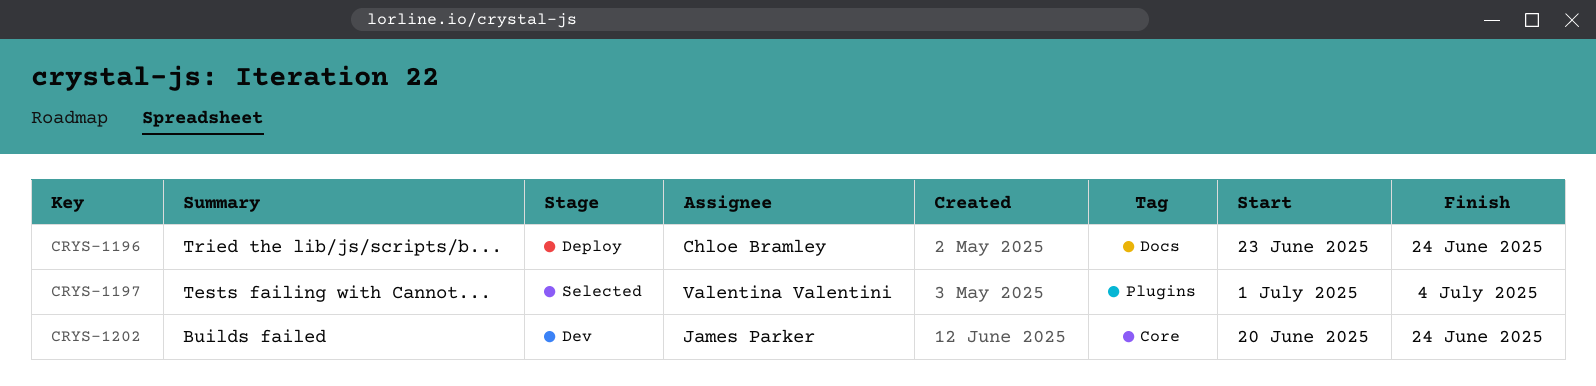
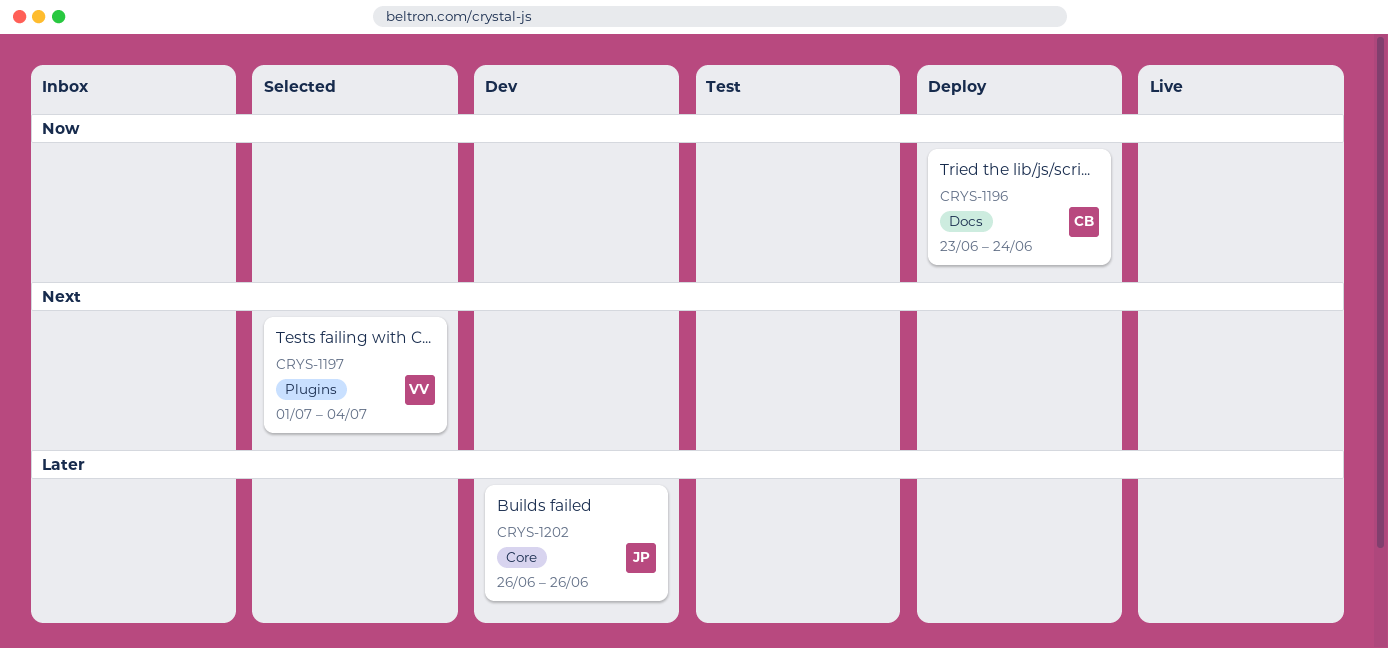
CRYS-1202, start: Jun 20 -> Jun 26
CRYS-1202, due: Jun 24 -> Jun 26

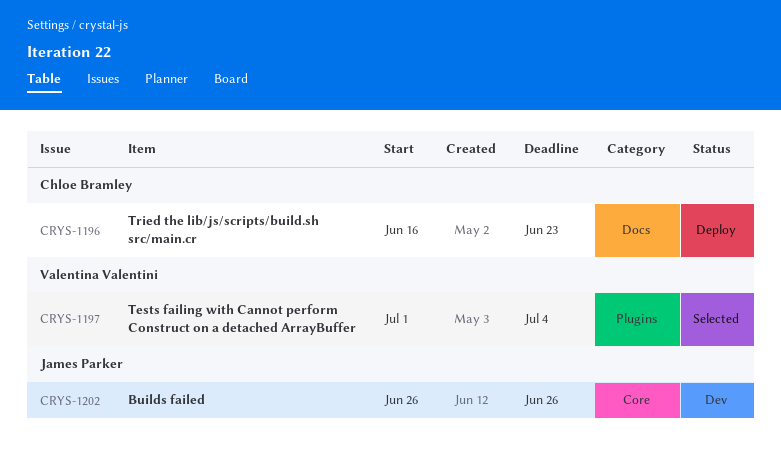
CRYS-1196, start: Jun 23 -> Jun 16
CRYS-1196, due: Jun 24 -> Jun 23

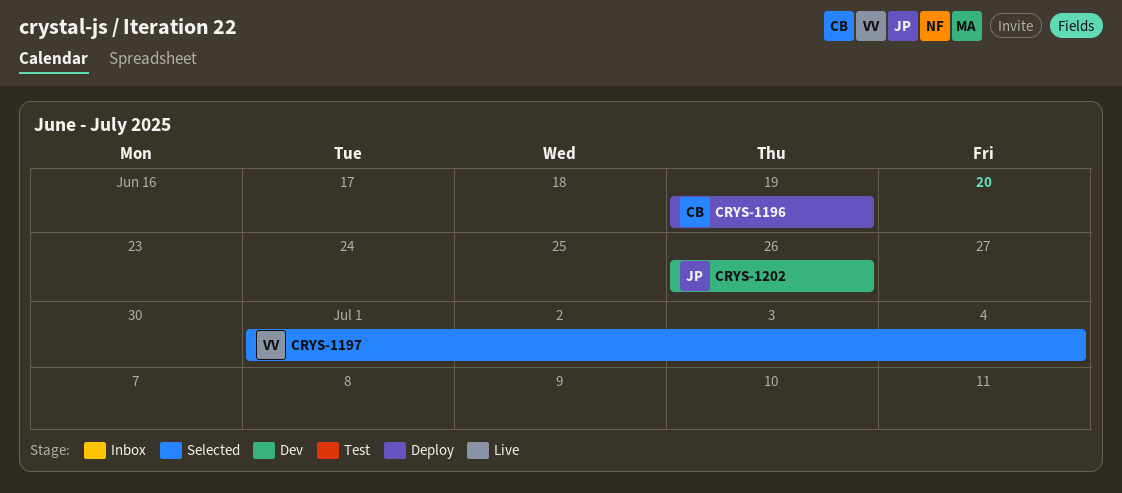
CRYS-1196, start: Jun 16 -> Jun 19
CRYS-1196, due: Jun 23 -> Jun 19

